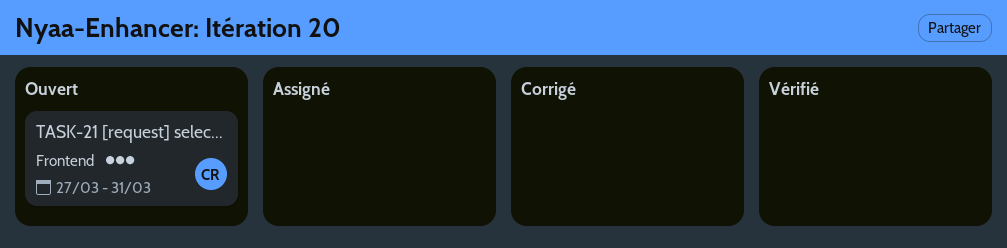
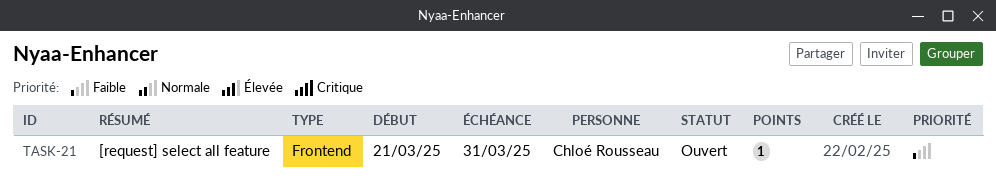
TASK-21, estimate: 3 -> 1
TASK-21, start: Mar 27 -> Mar 21

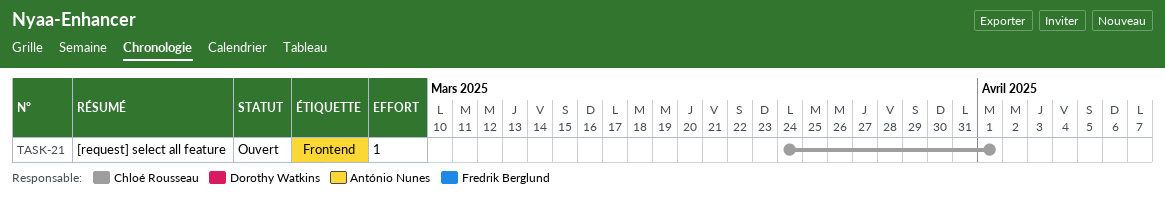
TASK-21, start: Mar 21 -> Mar 24
TASK-21, due: Mar 31 -> Apr 1

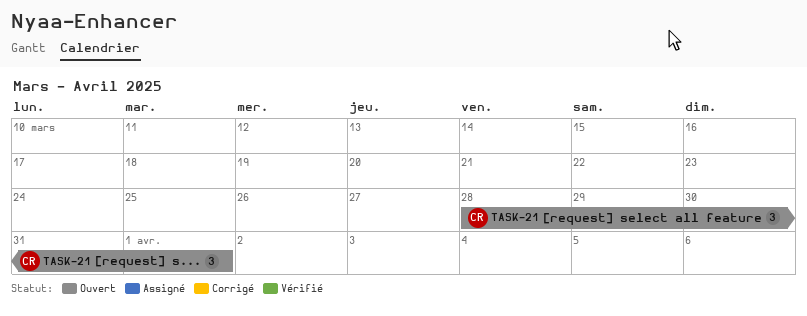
TASK-21, estimate: 1 -> 3
TASK-21, start: Mar 24 -> Mar 28

